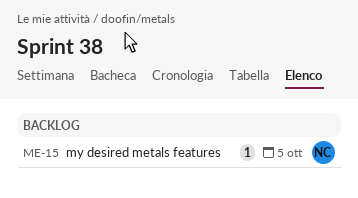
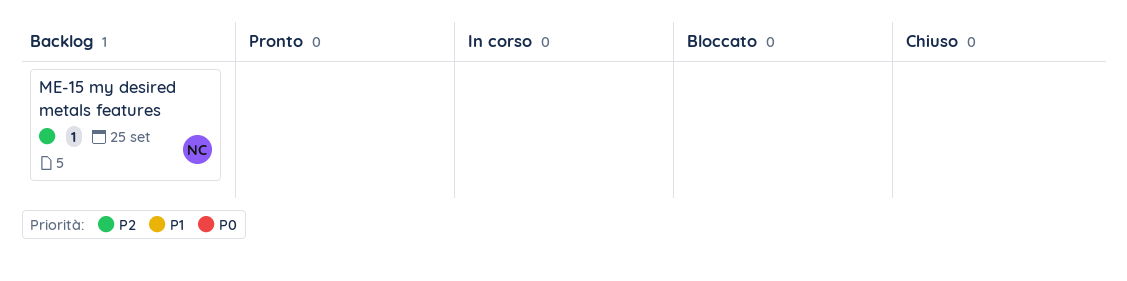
ME-15, due: Oct 5 -> Sep 25

